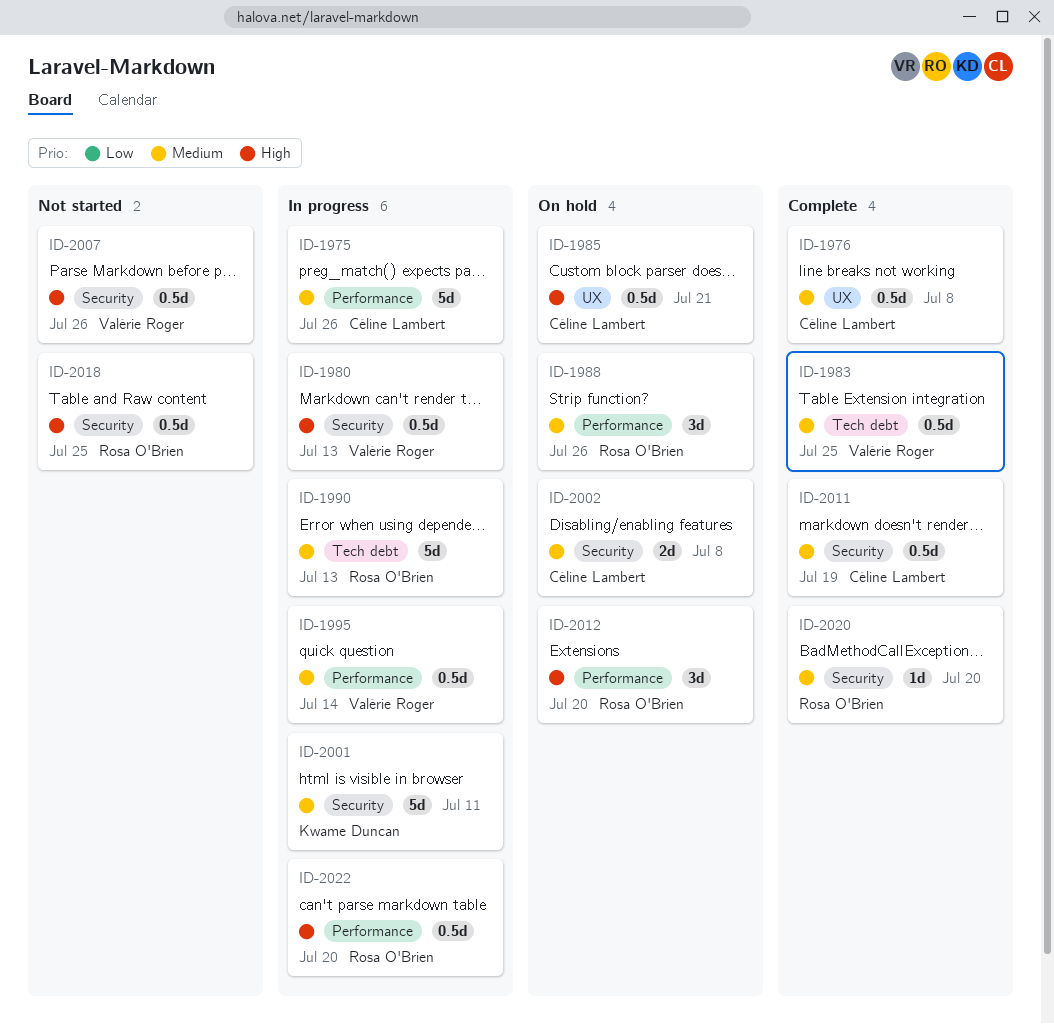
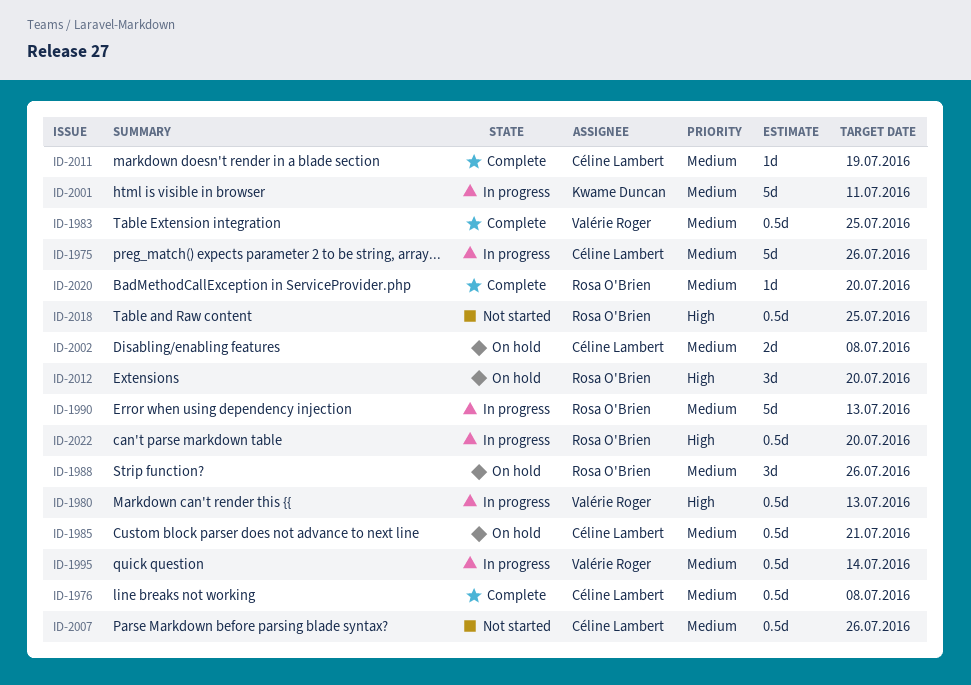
ID-1985, priority: High -> Medium
ID-2007, owner: Valérie Roger -> Céline Lambert
ID-2007, priority: High -> Medium
ID-2011, estimate: 0.5d -> 1d

